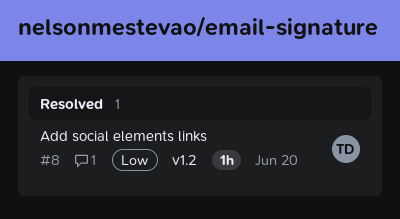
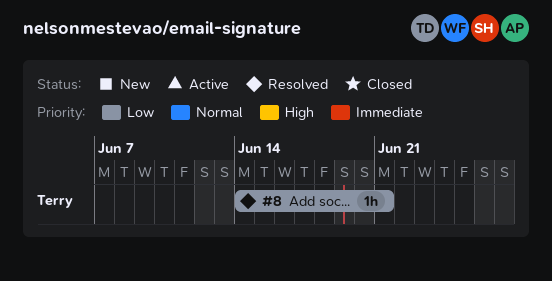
#8, due: Jun 20 -> Jun 21

